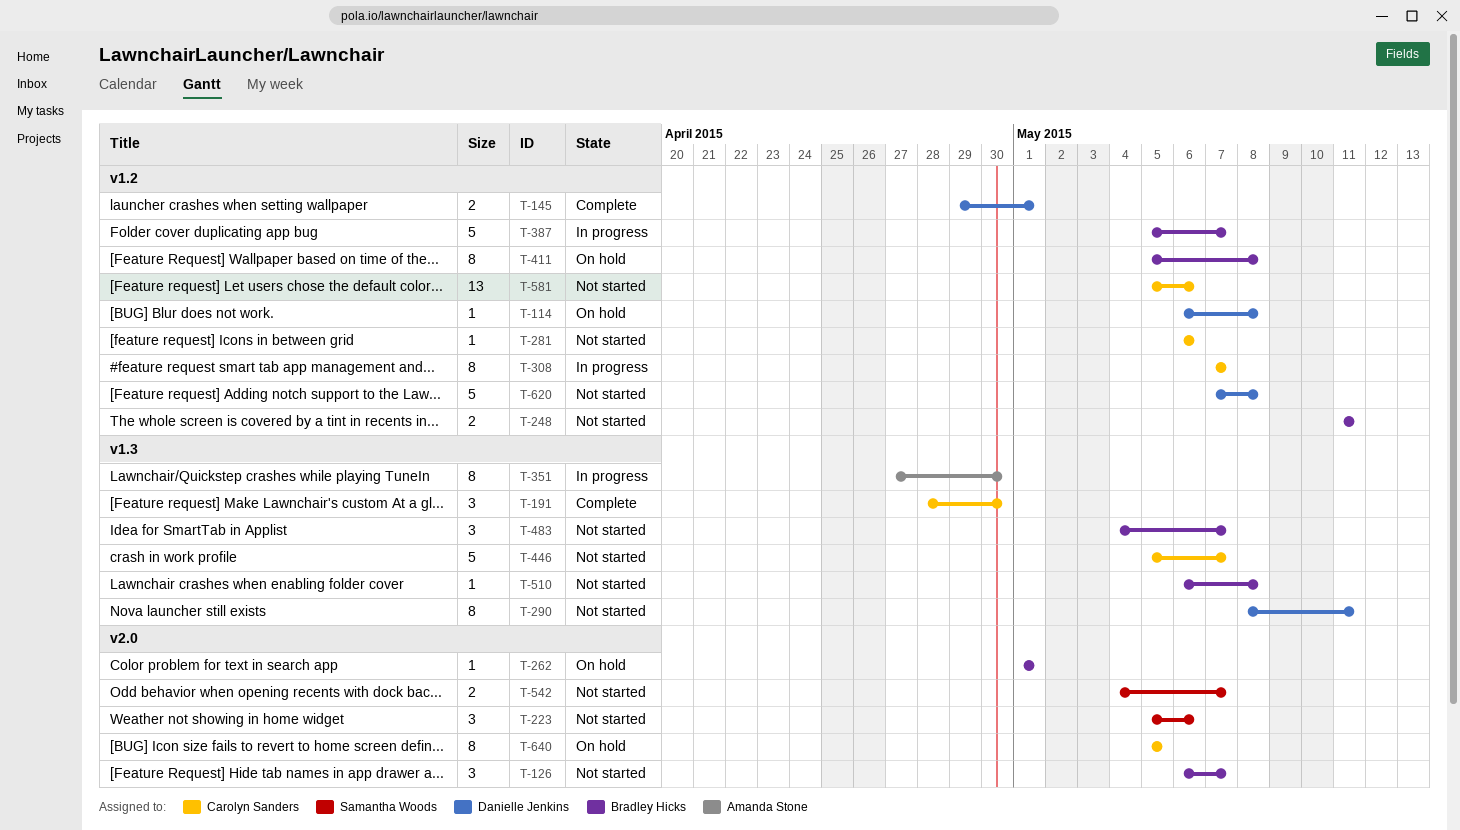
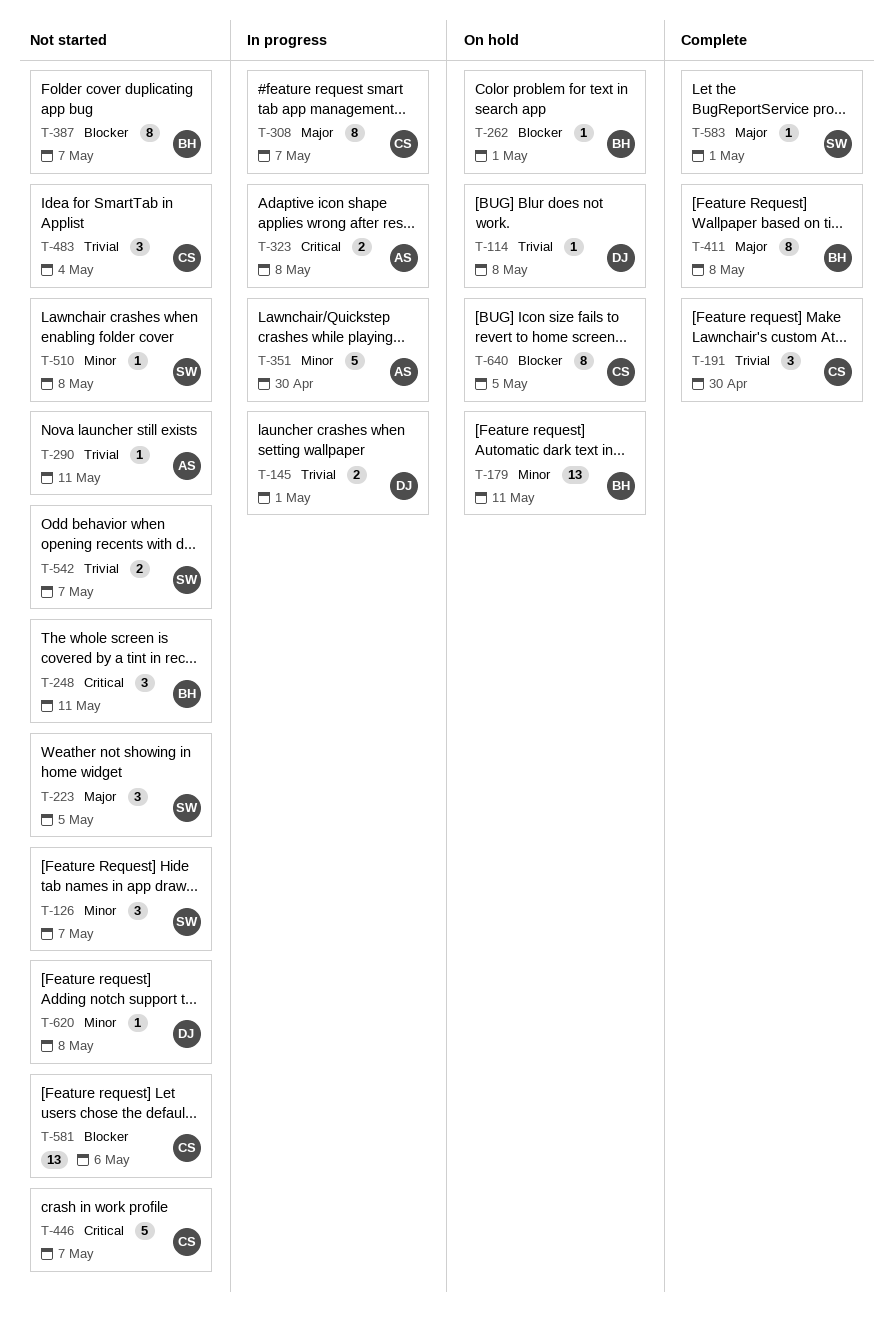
T-126, owner: Bradley Hicks -> Samantha Woods
T-145, status: Complete -> In progress
T-179: none -> present
T-223, due: May 6 -> May 5
T-248, estimate: 2 -> 3
T-281: present -> none
T-290, owner: Danielle Jenkins -> Amanda Stone
T-290, estimate: 8 -> 1
T-323: none -> present
T-351, estimate: 8 -> 5
T-387, status: In progress -> Not started
T-387, estimate: 5 -> 8
T-411, status: On hold -> Complete
T-483, owner: Bradley Hicks -> Carolyn Sanders
T-483, due: May 7 -> May 4
T-510, owner: Bradley Hicks -> Samantha Woods
T-583: none -> present
T-620, estimate: 5 -> 1

